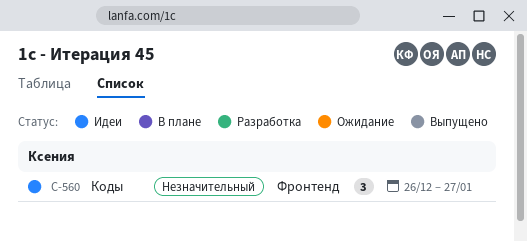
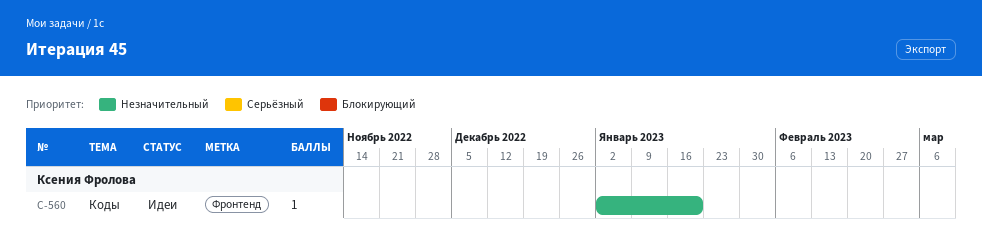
C-560, estimate: 3 -> 1
C-560, start: Dec 26 -> Jan 2
C-560, due: Jan 27 -> Jan 20

